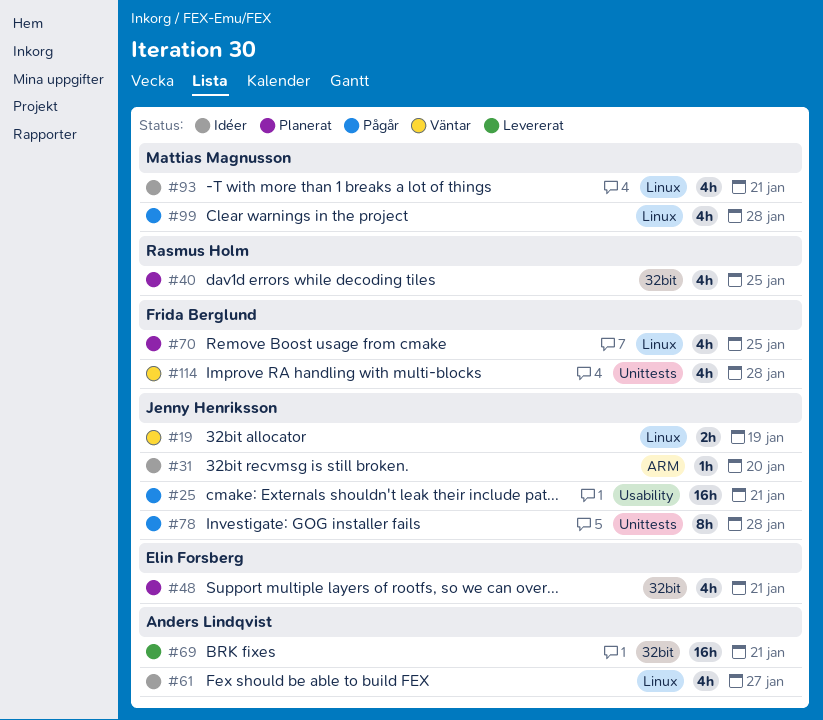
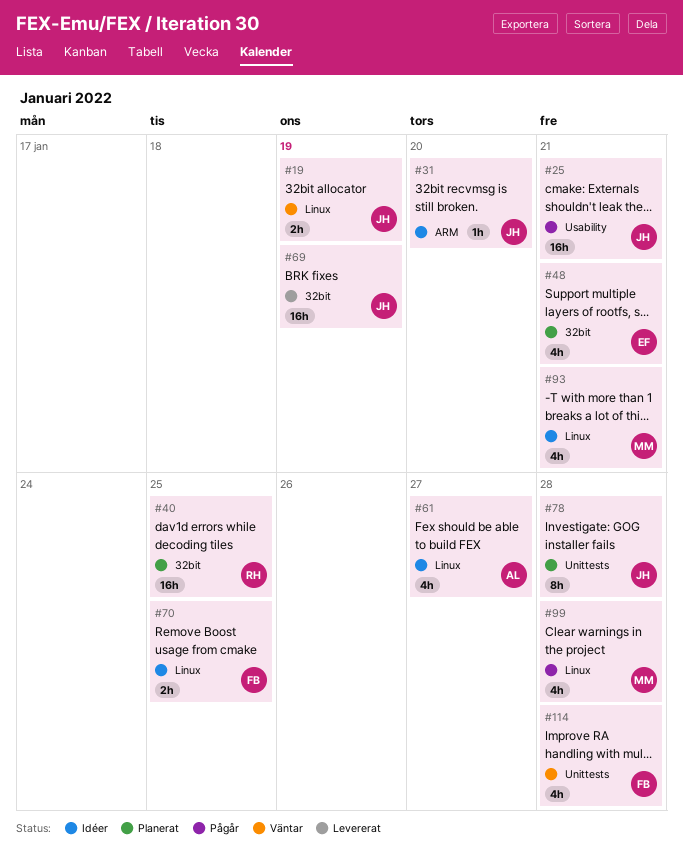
#40, estimate: 4h -> 16h
#69, owner: Anders Lindqvist -> Jenny Henriksson
#69, due: Jan 21 -> Jan 19
#70, status: Planerat -> Idéer
#70, estimate: 4h -> 2h
#78, status: Pågår -> Planerat

